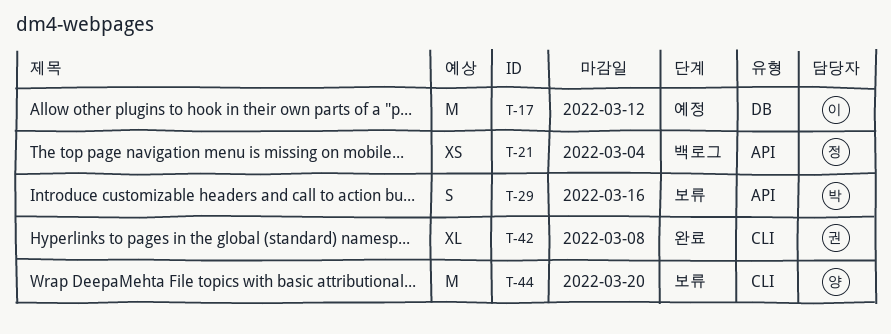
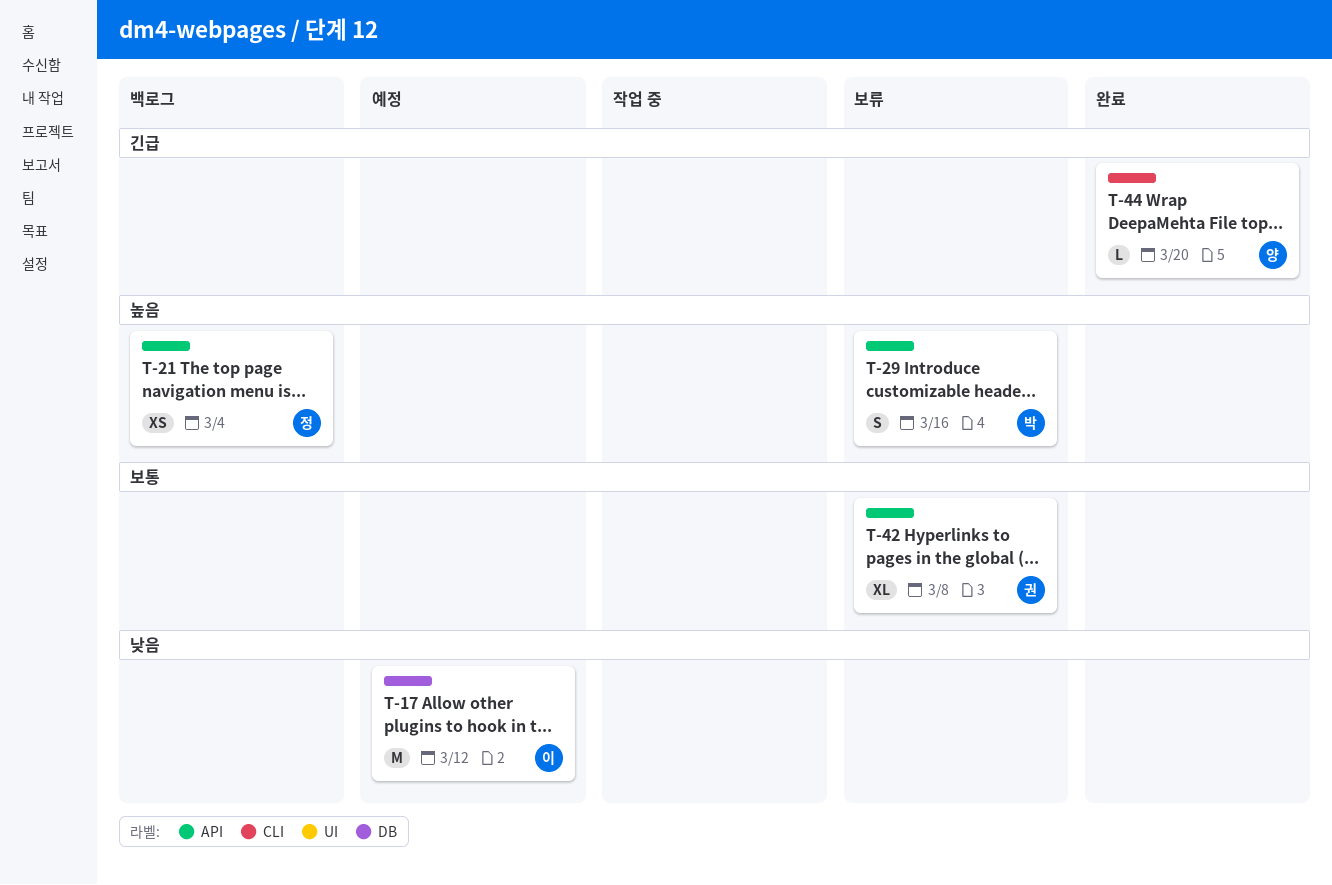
T-42, status: 완료 -> 보류
T-42, label: CLI -> API
T-44, status: 보류 -> 완료
T-44, estimate: M -> L

